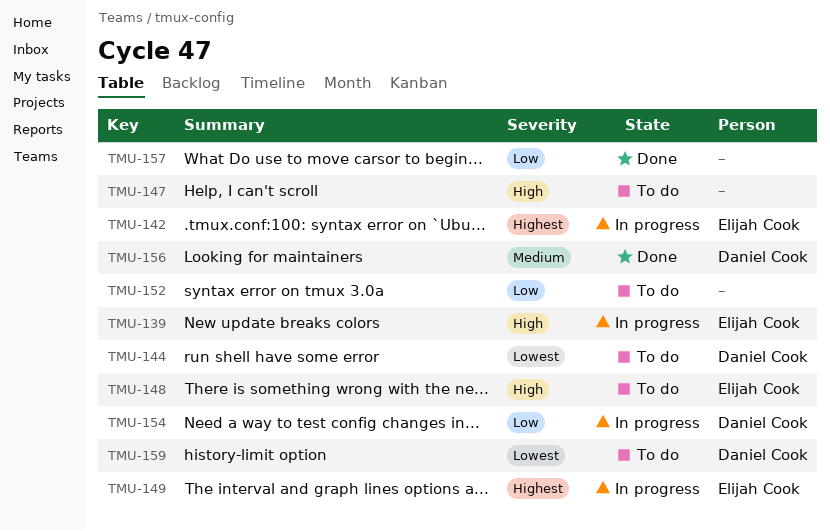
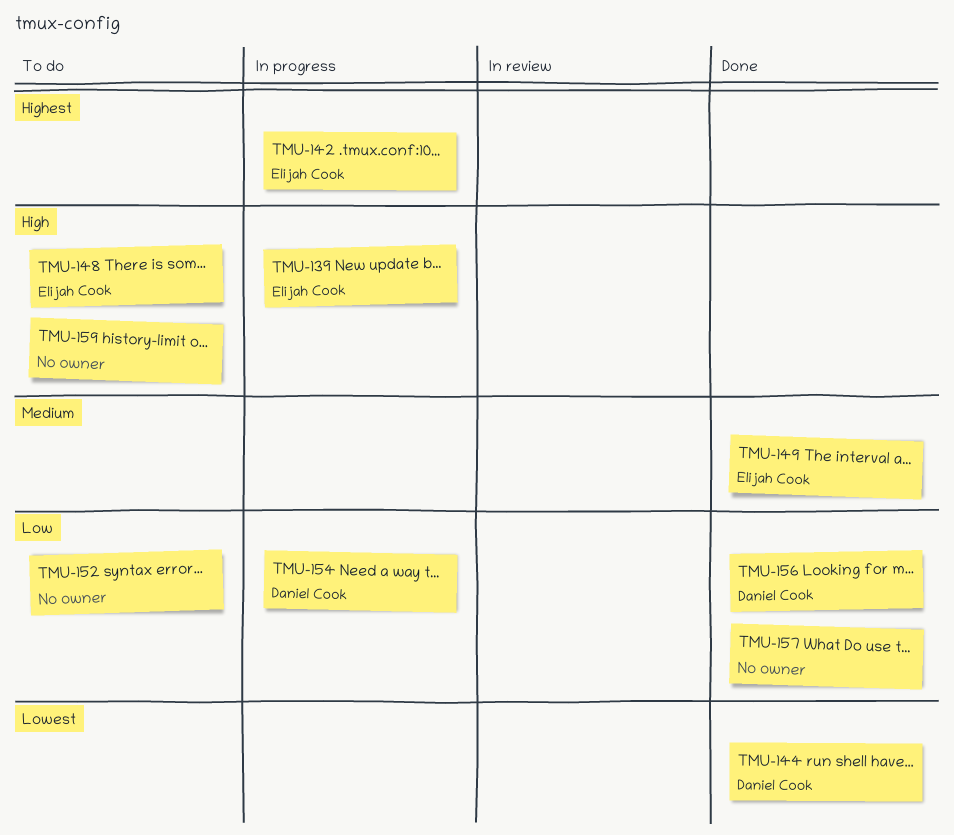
TMU-144, status: To do -> Done
TMU-147: present -> none
TMU-149, status: In progress -> Done
TMU-149, priority: Highest -> Medium
TMU-156, priority: Medium -> Low
TMU-159, owner: Daniel Cook -> none
TMU-159, priority: Lowest -> High

